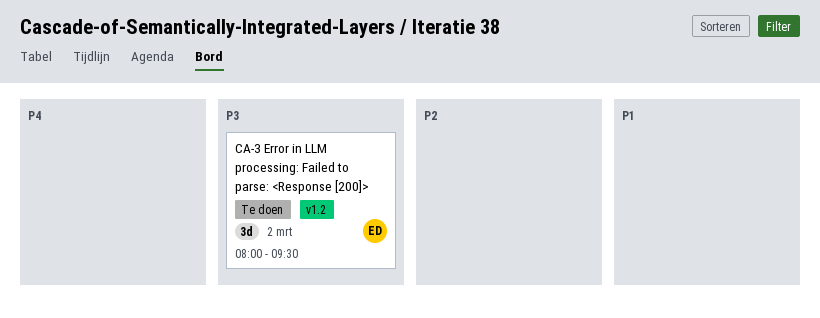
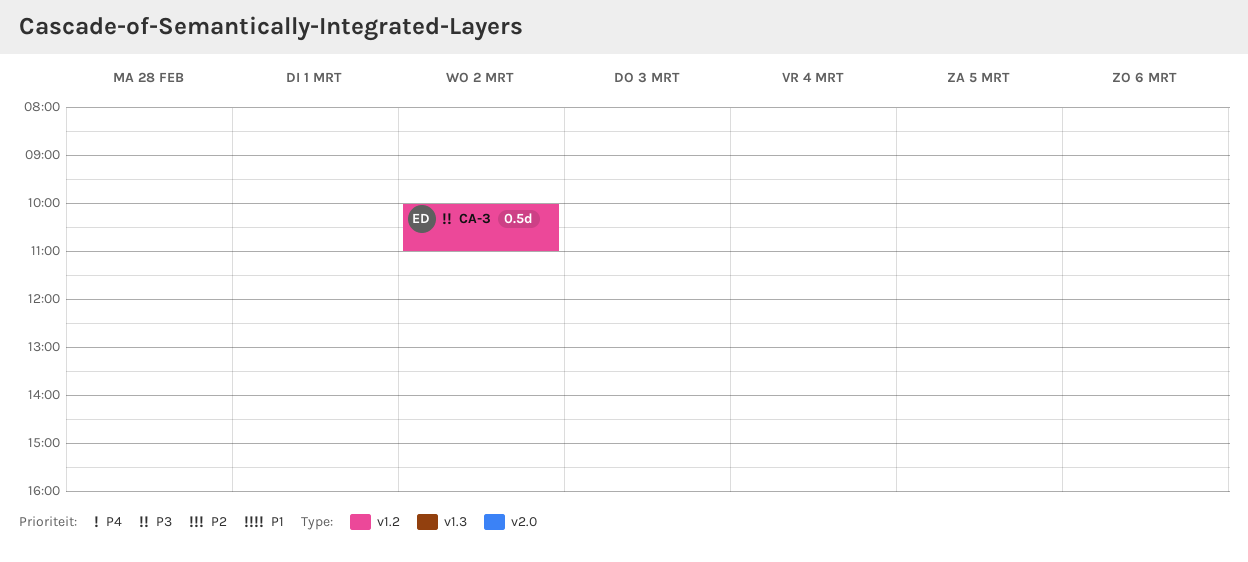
CA-3, estimate: 3d -> 0.5d
CA-3, begins: 08:00 -> 10:00
CA-3, ends: 09:30 -> 11:00

